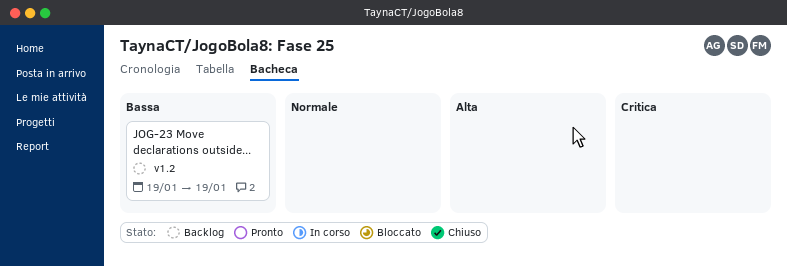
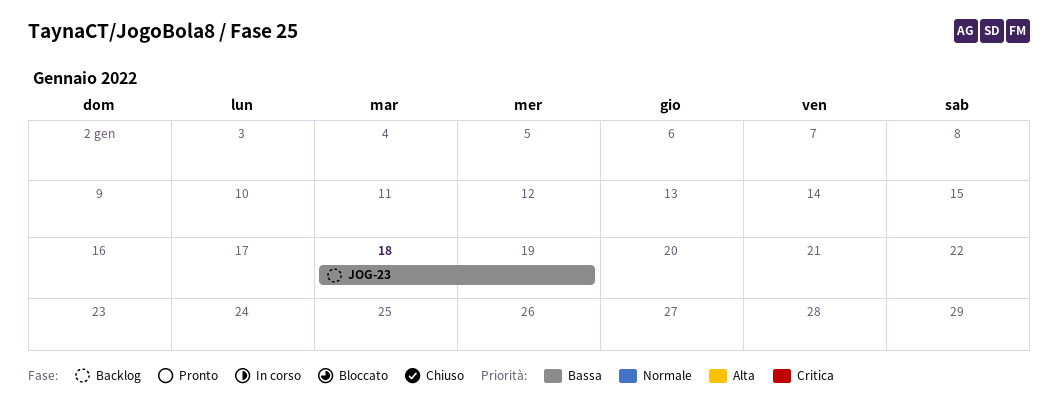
JOG-23, start: Jan 19 -> Jan 18

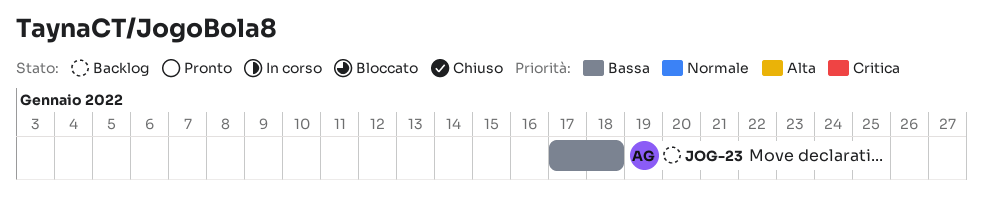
JOG-23, start: Jan 18 -> Jan 17
JOG-23, due: Jan 19 -> Jan 18

